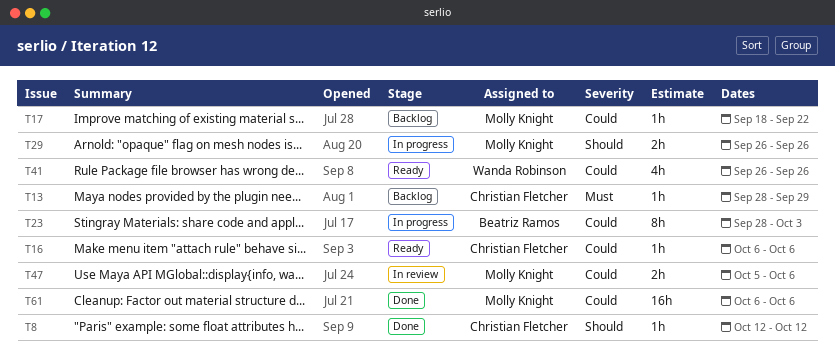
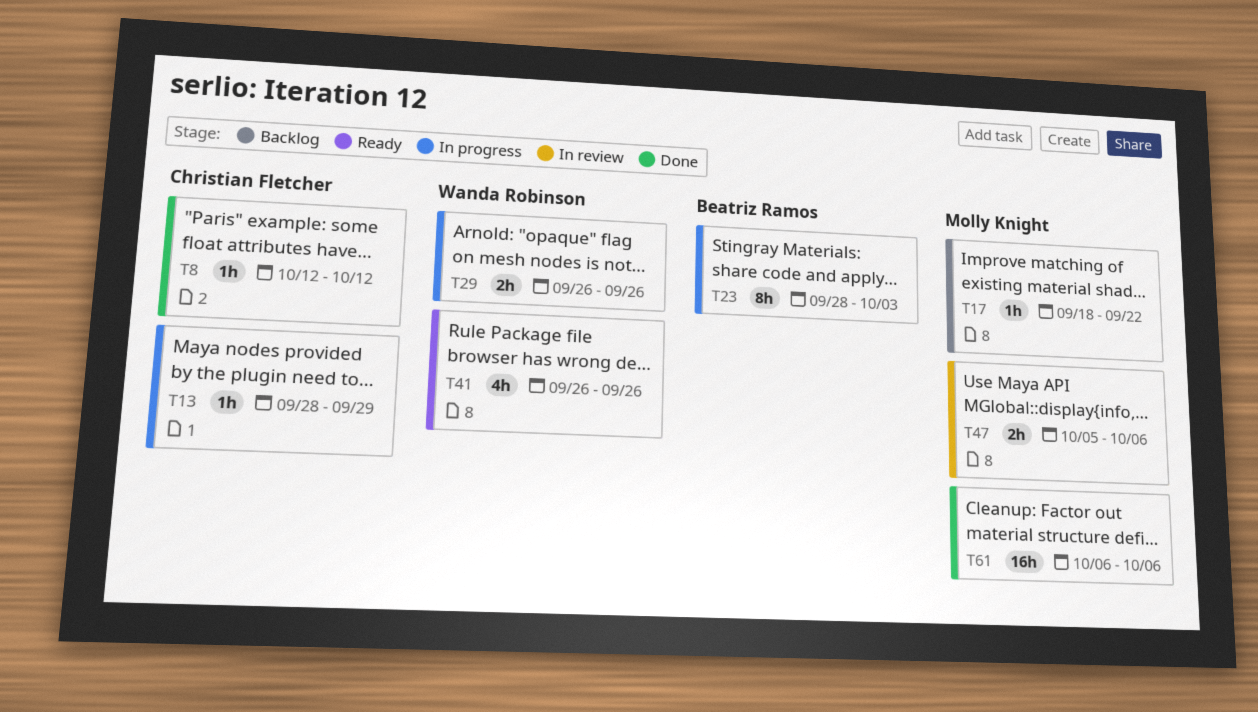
T13, status: Backlog -> In progress
T16: present -> none
T29, owner: Molly Knight -> Wanda Robinson

